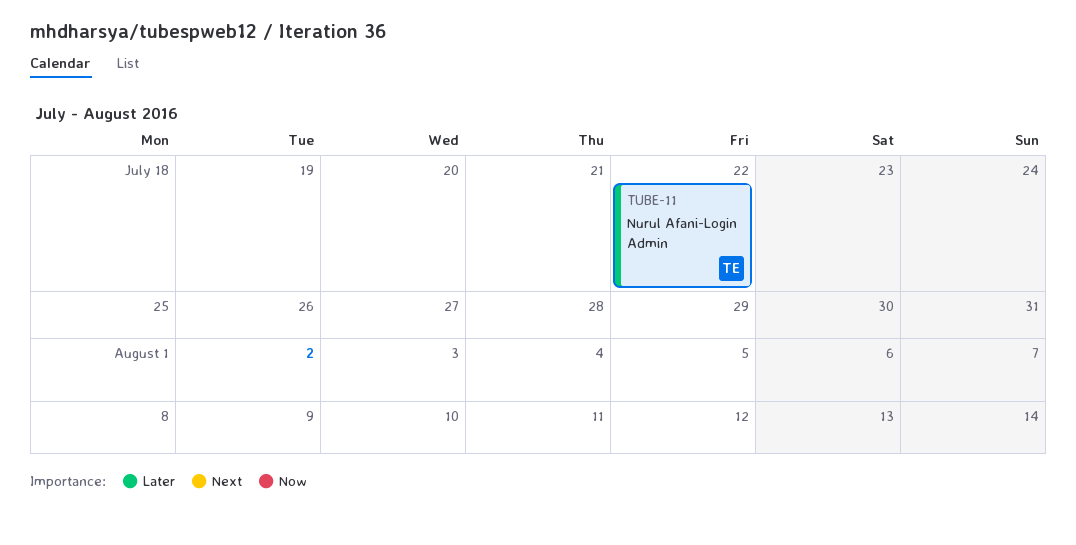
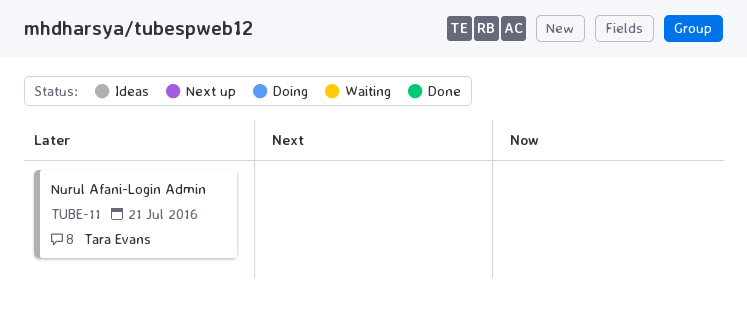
TUBE-11, due: Jul 22 -> Jul 21

